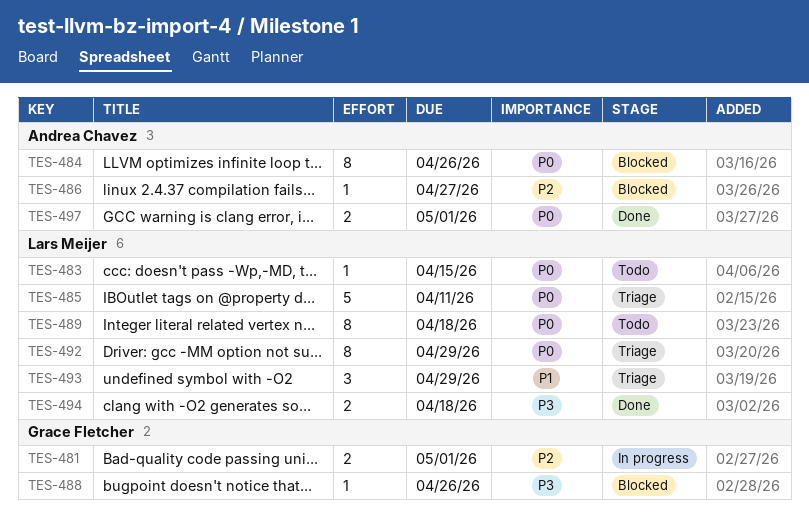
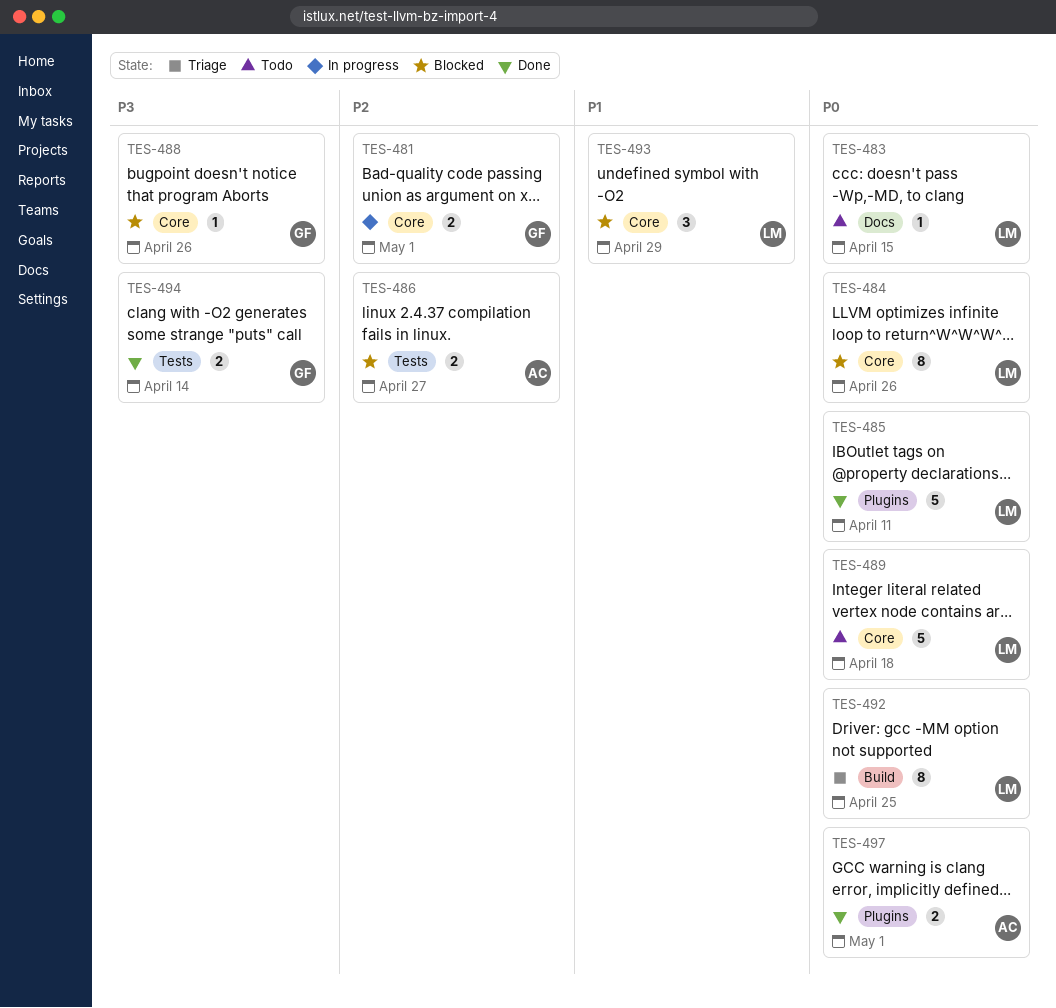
TES-484, owner: Andrea Chavez -> Lars Meijer
TES-485, status: Triage -> Done
TES-486, estimate: 1 -> 2
TES-489, estimate: 8 -> 5
TES-492, due: Apr 29 -> Apr 25
TES-493, status: Triage -> Blocked
TES-494, owner: Lars Meijer -> Grace Fletcher
TES-494, due: Apr 18 -> Apr 14

